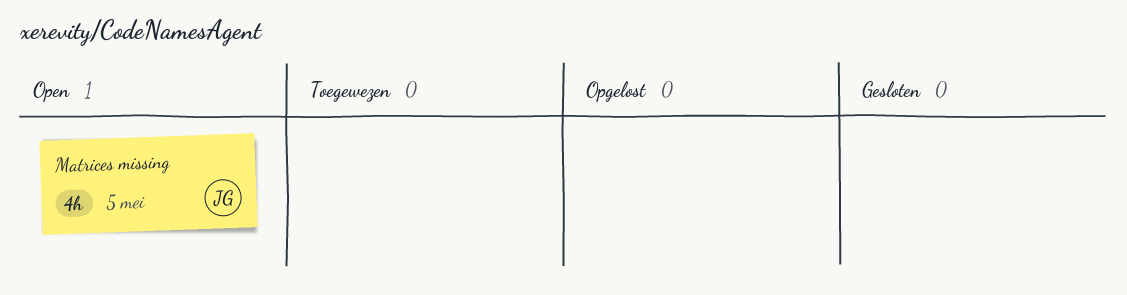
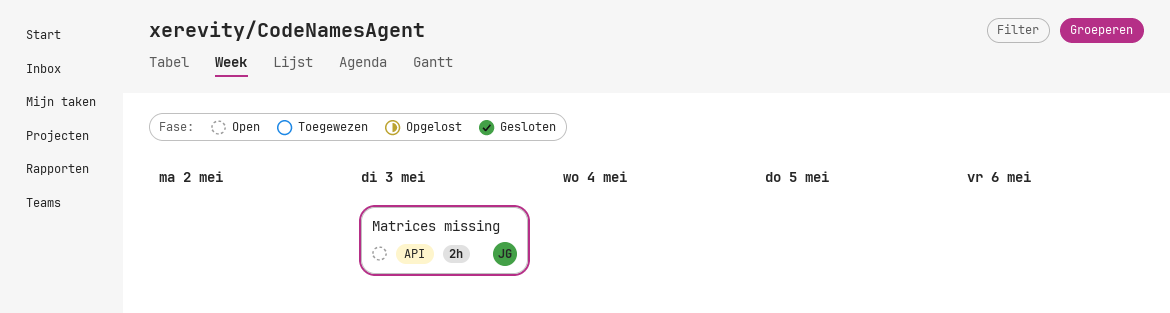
Matrices missing, estimate: 4h -> 2h
Matrices missing, due: May 5 -> May 3

